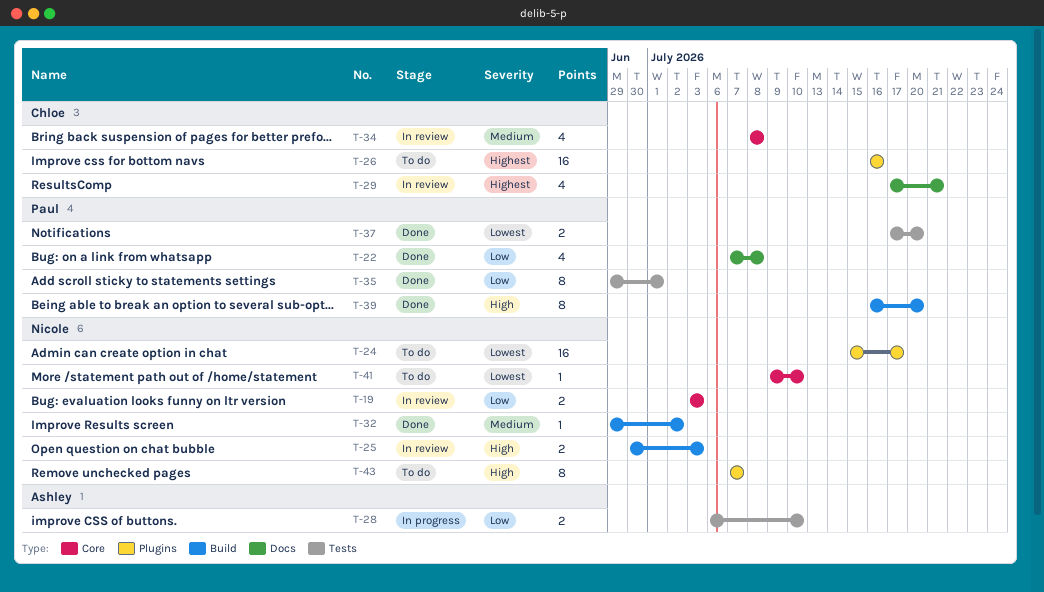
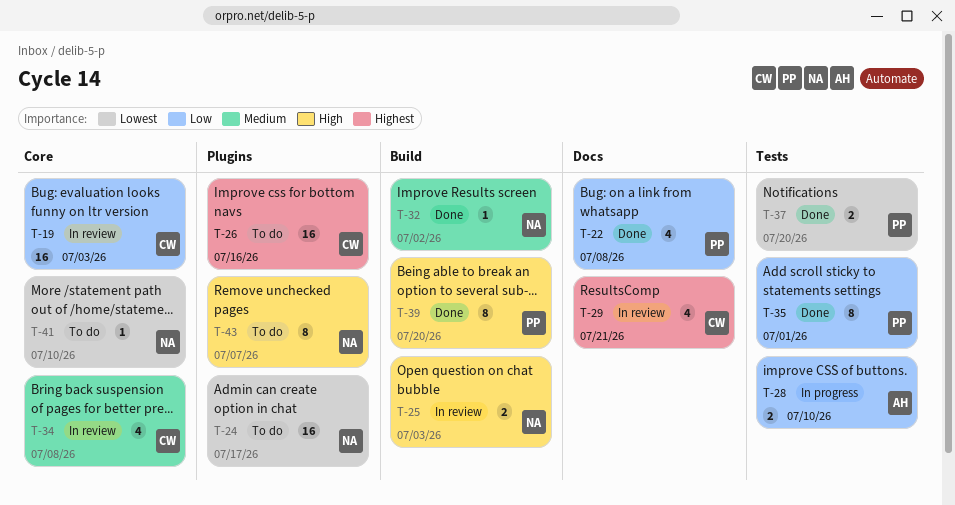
T-19, owner: Nicole -> Chloe
T-19, estimate: 2 -> 16

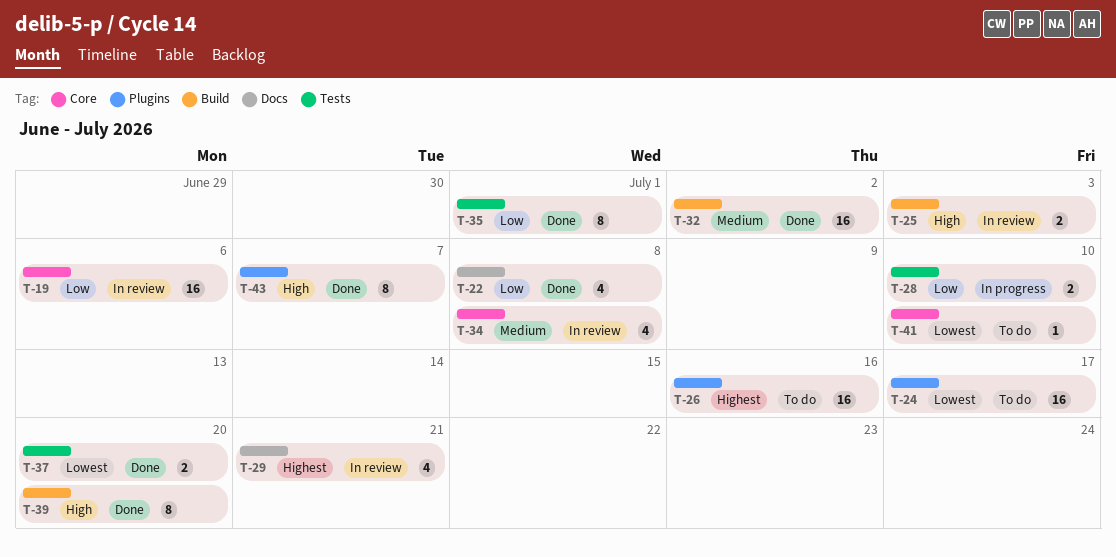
T-19, due: Jul 3 -> Jul 6
T-32, estimate: 1 -> 16
T-43, status: To do -> Done

